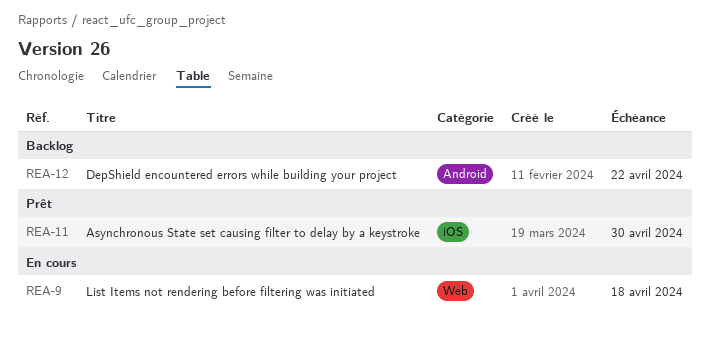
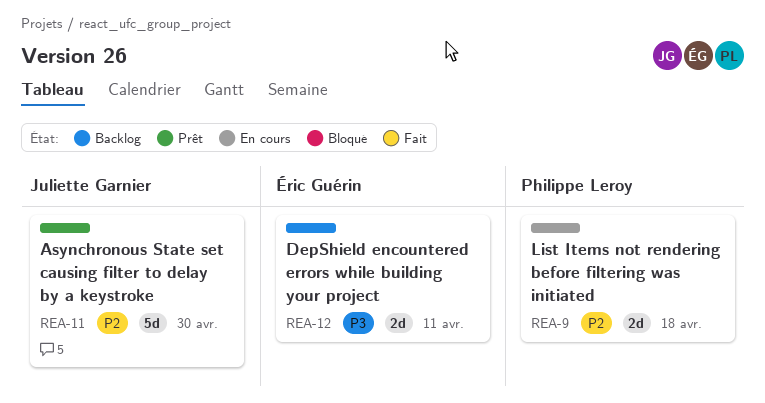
REA-12, due: Apr 22 -> Apr 11

